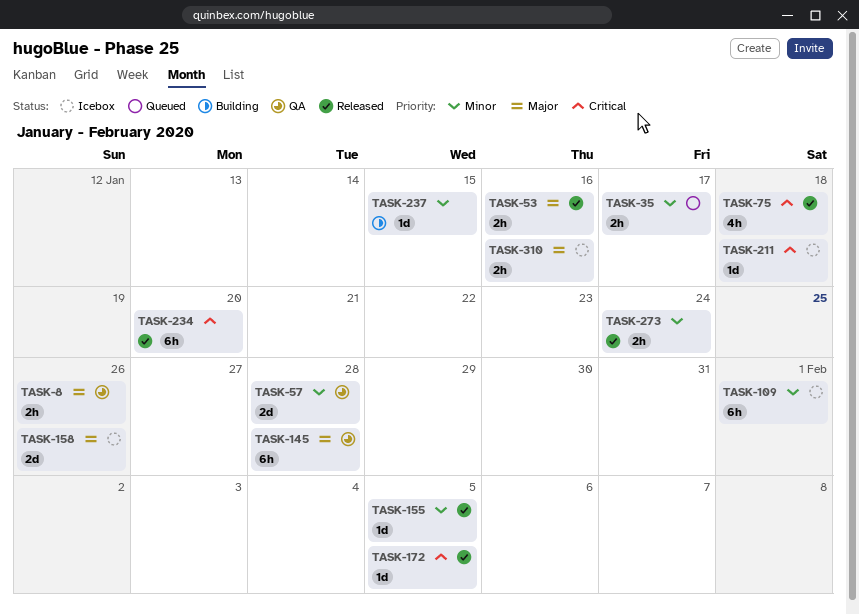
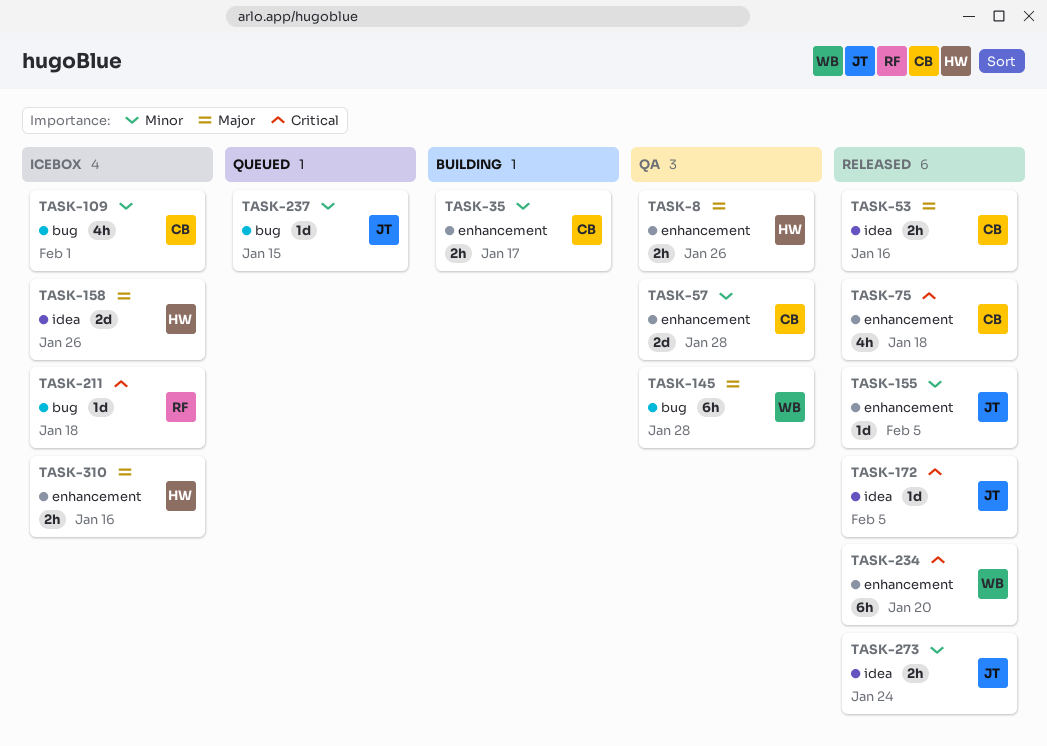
TASK-35, status: Queued -> Building
TASK-109, estimate: 6h -> 4h
TASK-237, status: Building -> Queued

